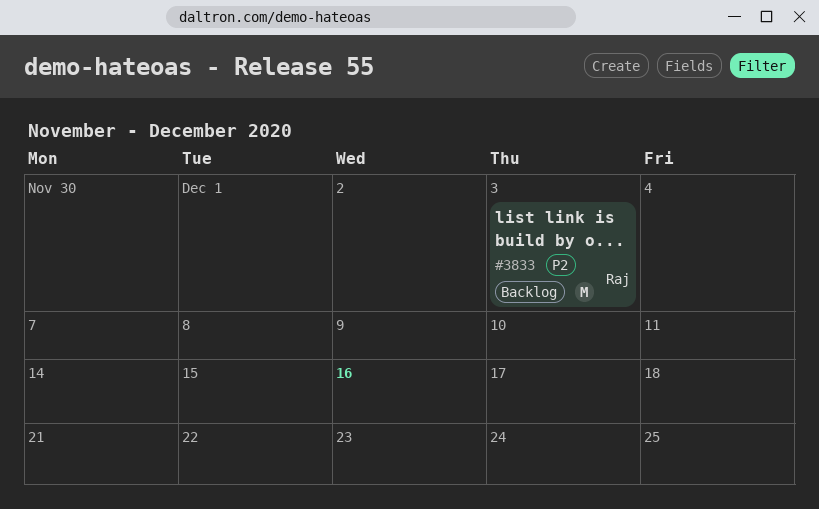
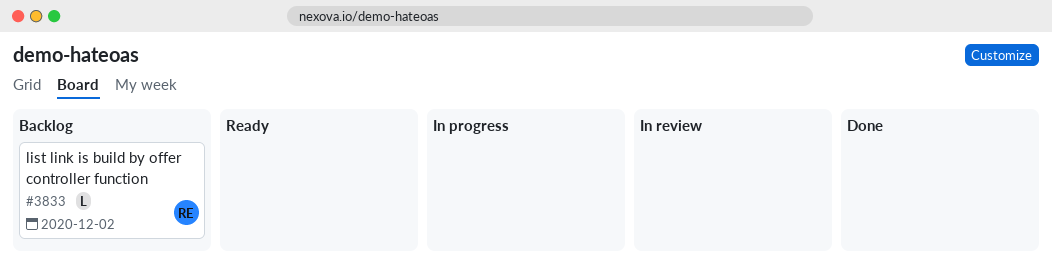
#3833, estimate: M -> L
#3833, due: Dec 3 -> Dec 2

